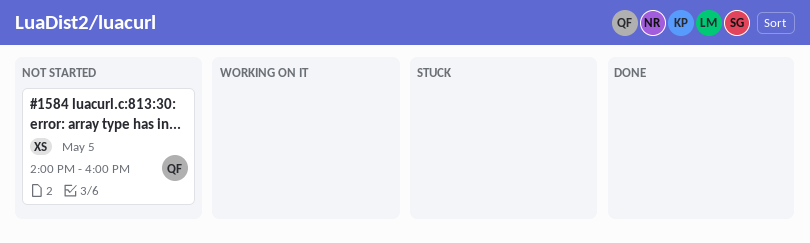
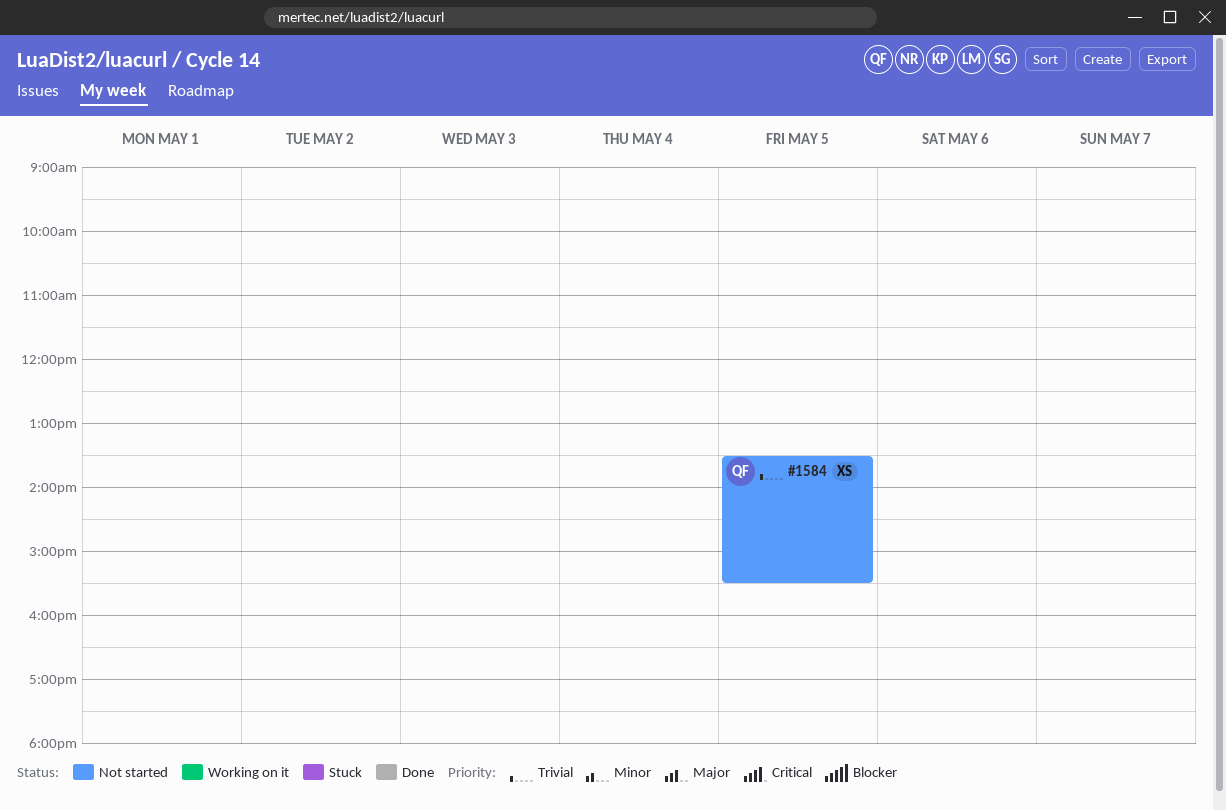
#1584, begins: 14:00 -> 13:30
#1584, ends: 16:00 -> 15:30

